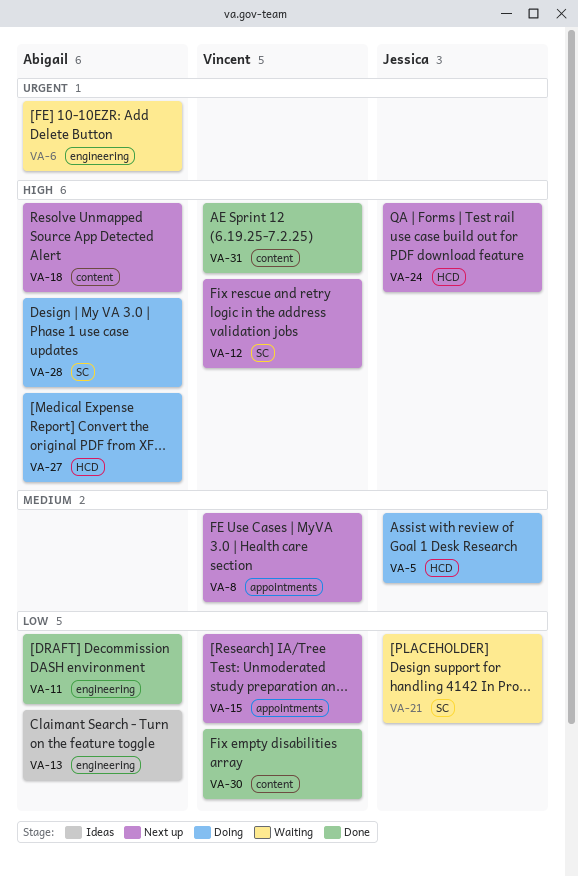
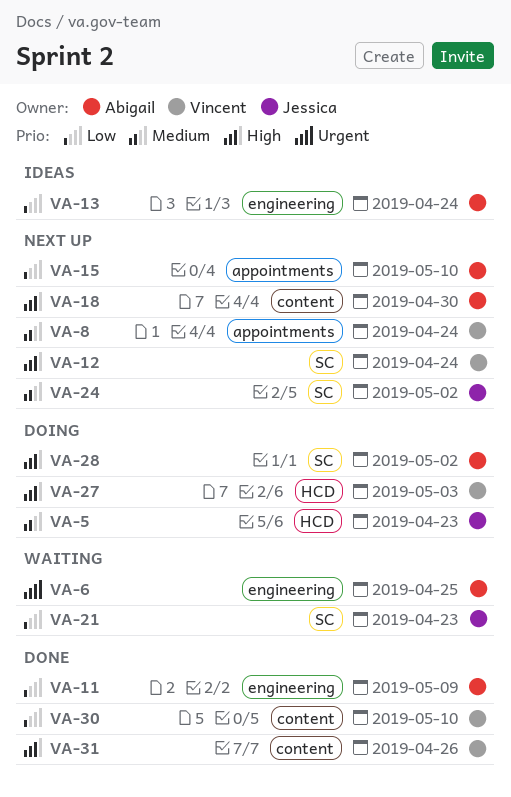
VA-15, owner: Vincent -> Abigail
VA-24, priority: High -> Medium
VA-24, label: HCD -> SC
VA-27, owner: Abigail -> Vincent

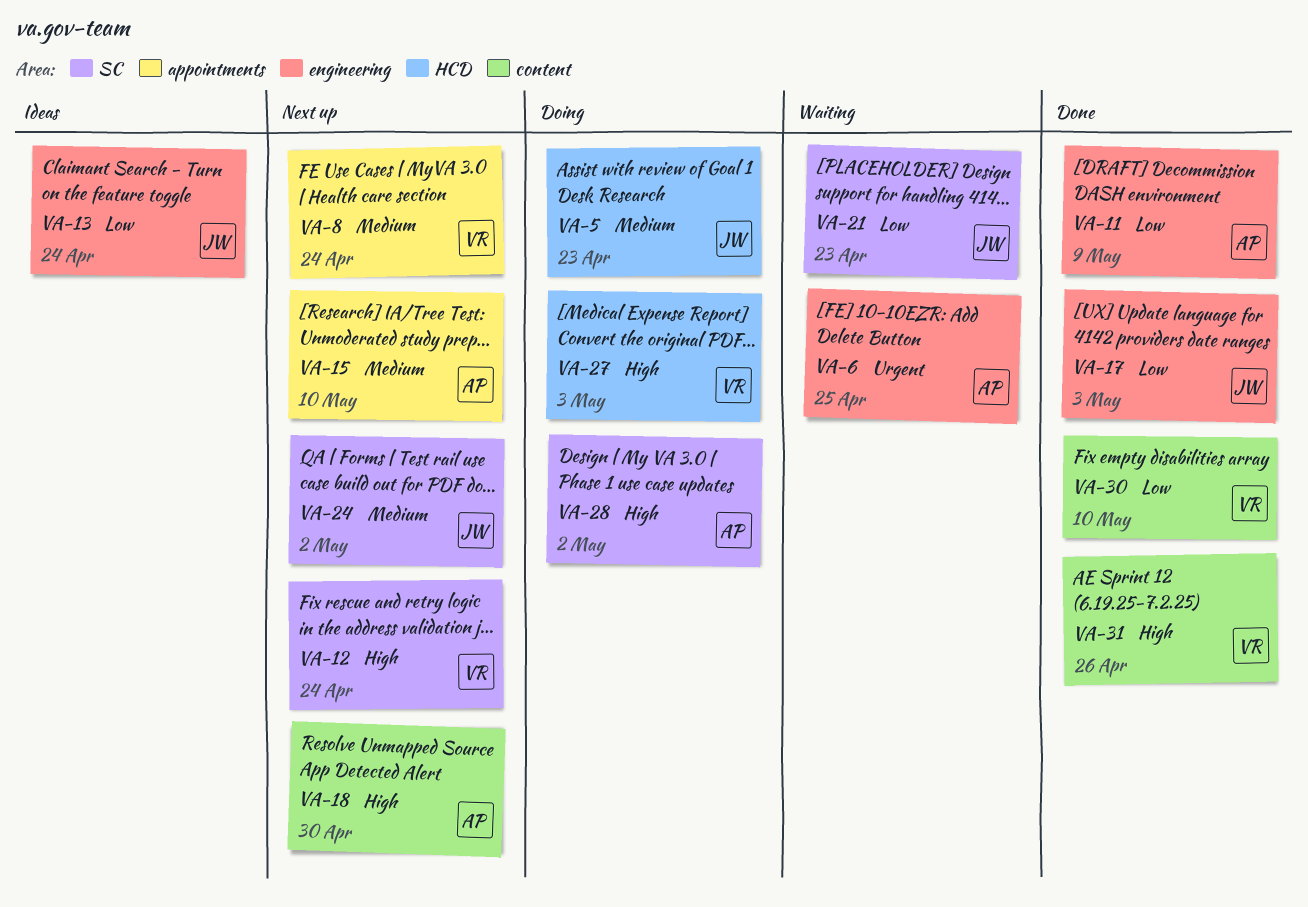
VA-13, owner: Abigail -> Jessica
VA-15, priority: Low -> Medium
VA-17: none -> present

